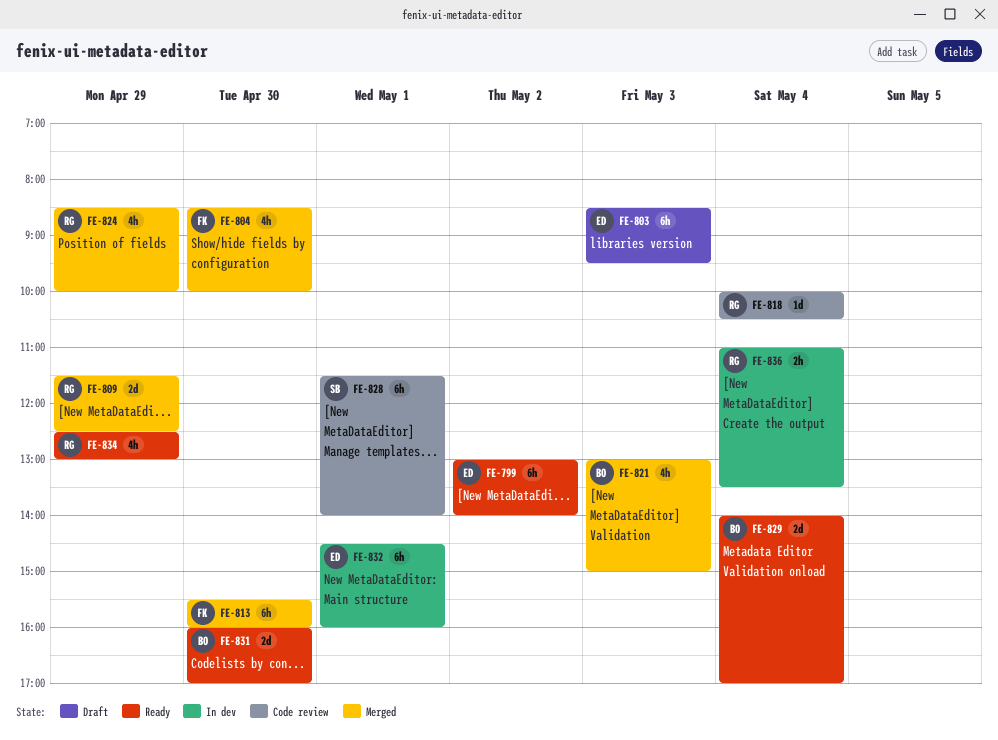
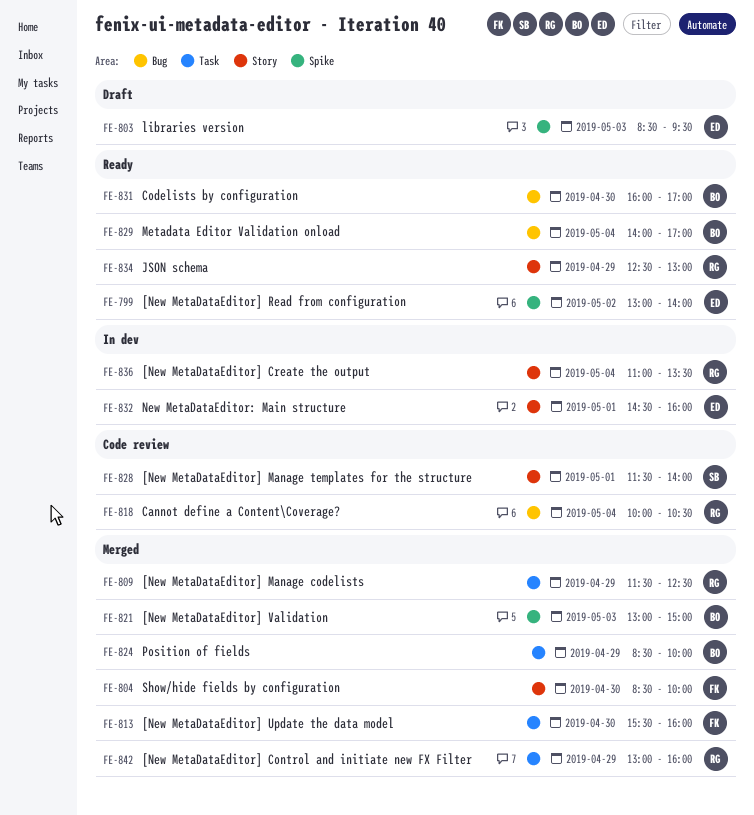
FE-824, owner: RG -> BO
FE-842: none -> present

